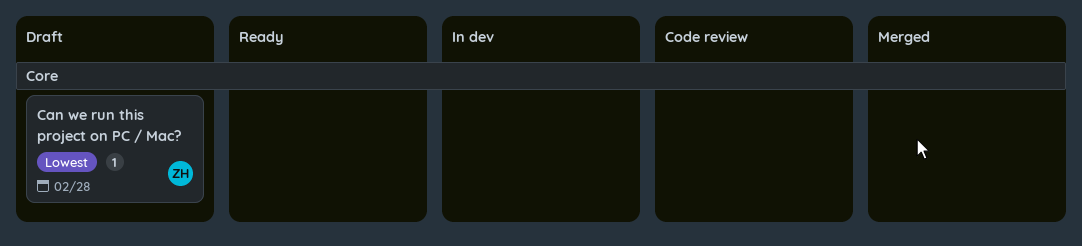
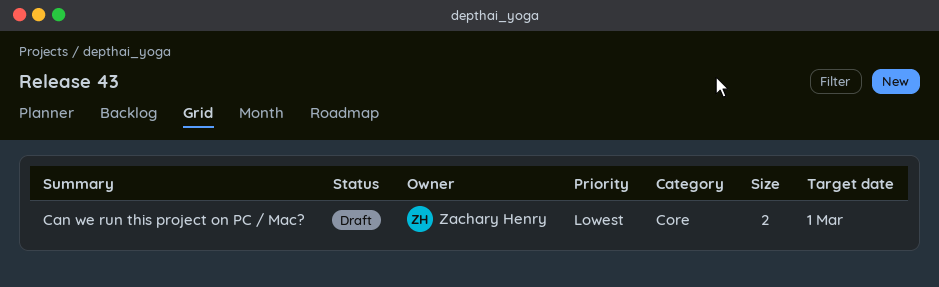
Can we run this project on PC / Mac?, estimate: 1 -> 2
Can we run this project on PC / Mac?, due: Feb 28 -> Mar 1

